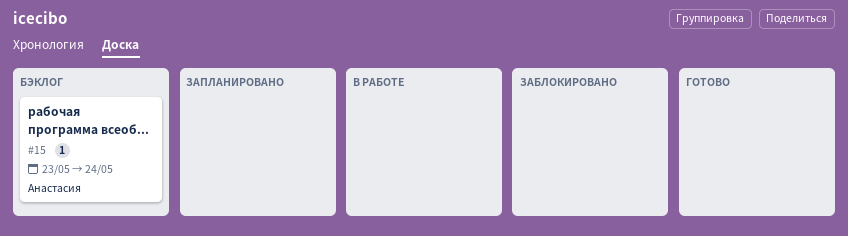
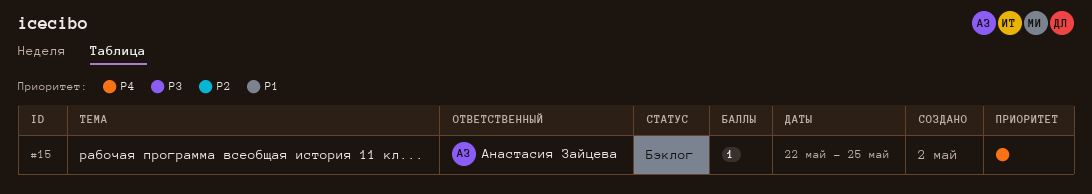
#15, start: May 23 -> May 22
#15, due: May 24 -> May 25

